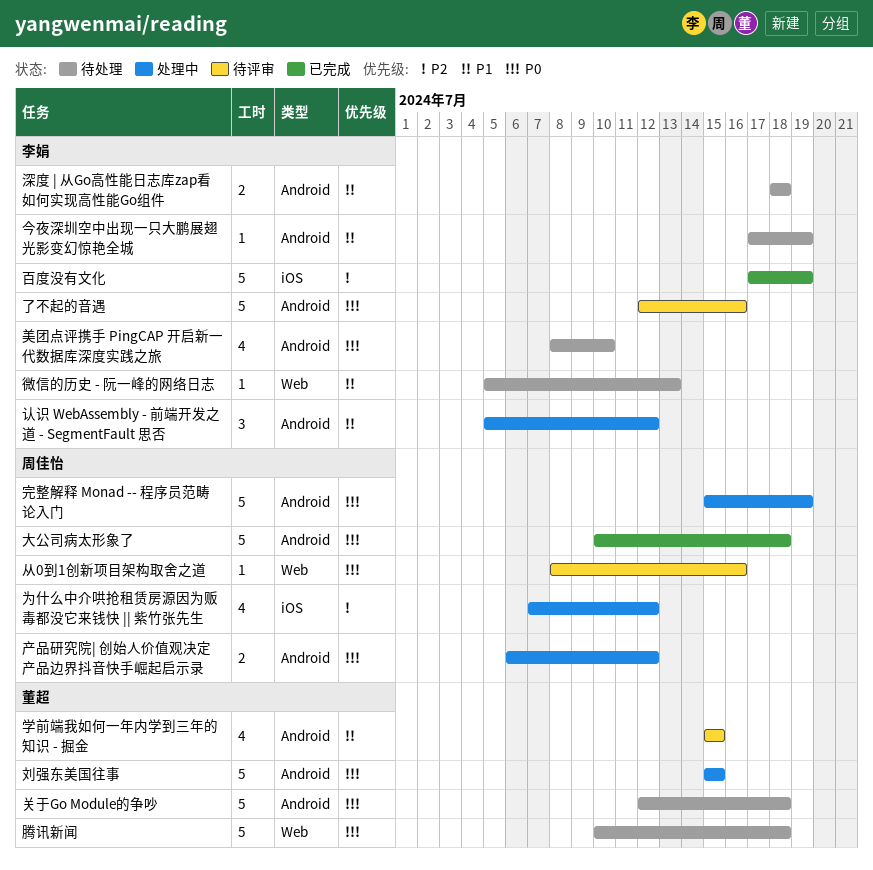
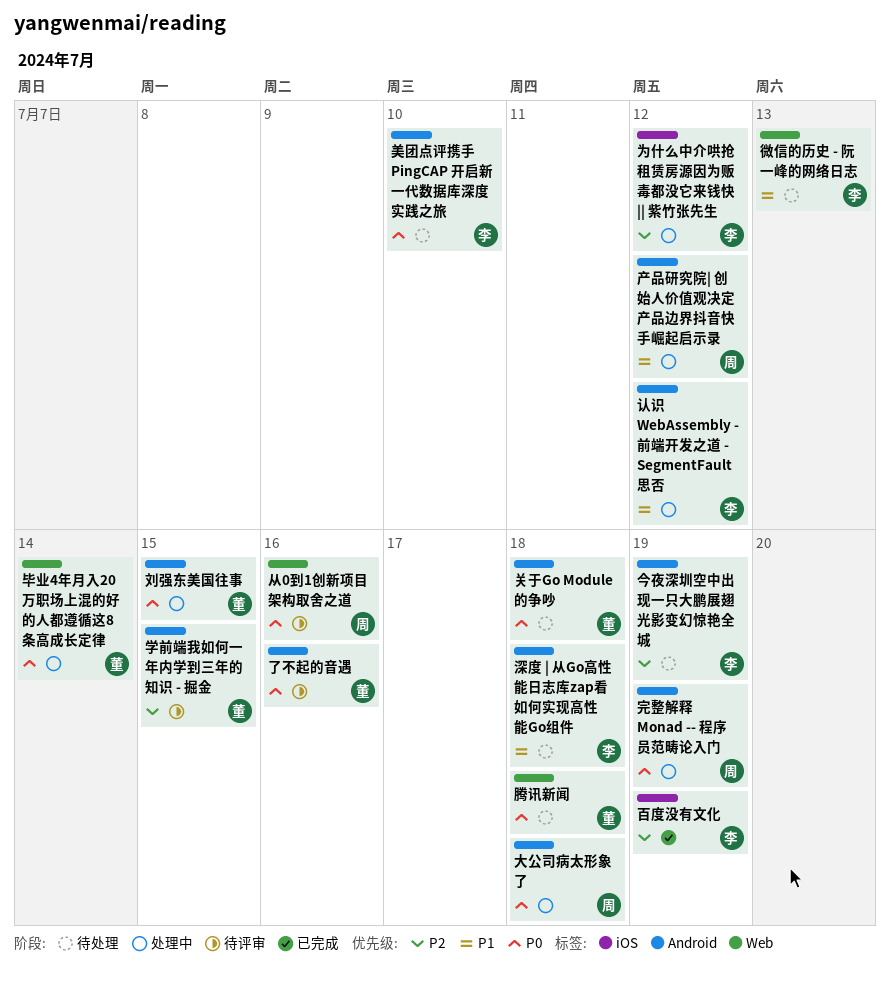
为什么中介哄抢租赁房源因为贩毒都没它来钱快 || 紫竹张先生, owner: 周佳怡 -> 李娟
了不起的音遇, owner: 李娟 -> 董超
产品研究院| 创始人价值观决定产品边界抖音快手崛起启示录, priority: P0 -> P1
今夜深圳空中出现一只大鹏展翅光影变幻惊艳全城, priority: P1 -> P2
大公司病太形象了, status: 已完成 -> 处理中
学前端我如何一年内学到三年的知识 - 掘金, priority: P1 -> P2
毕业4年月入20万职场上混的好的人都遵循这8条高成长定律: none -> present

